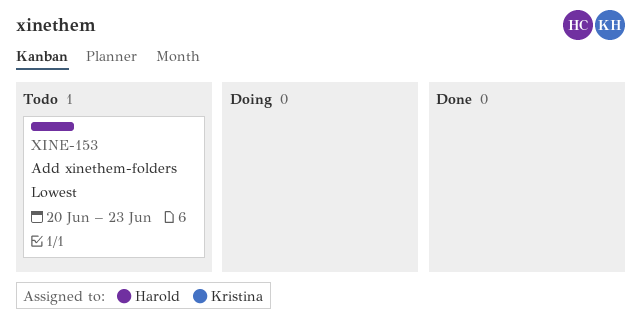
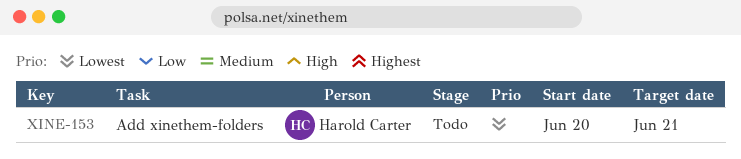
XINE-153, due: Jun 23 -> Jun 21

